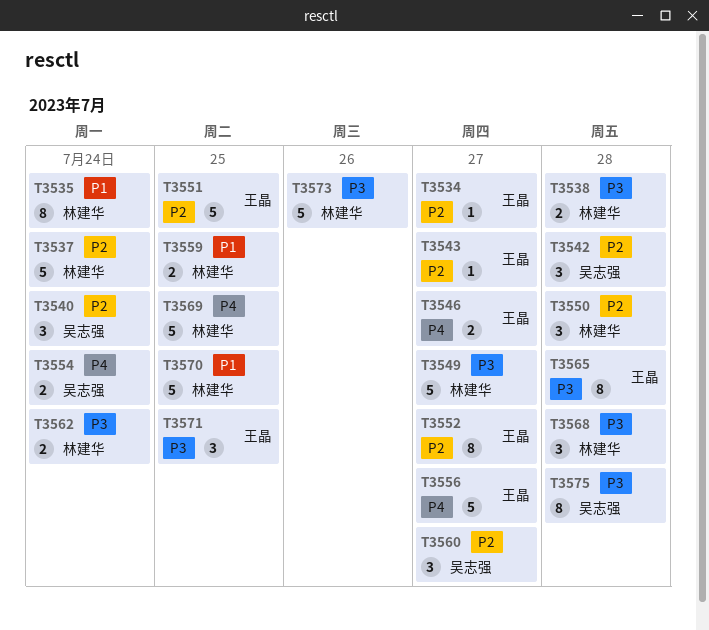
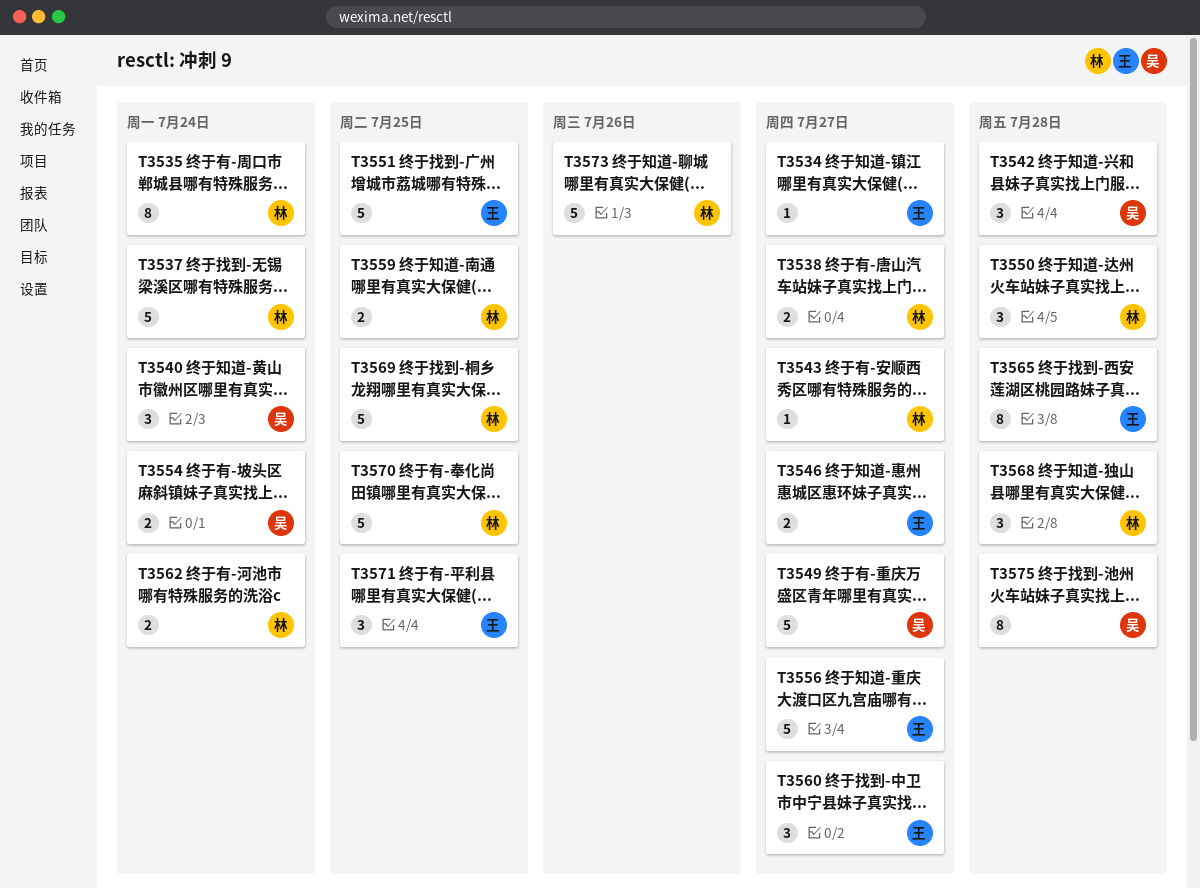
T3538, due: Jul 28 -> Jul 27
T3543, owner: 王晶 -> 林建华
T3549, owner: 林建华 -> 吴志强
T3552: present -> none
T3560, owner: 吴志强 -> 王晶

